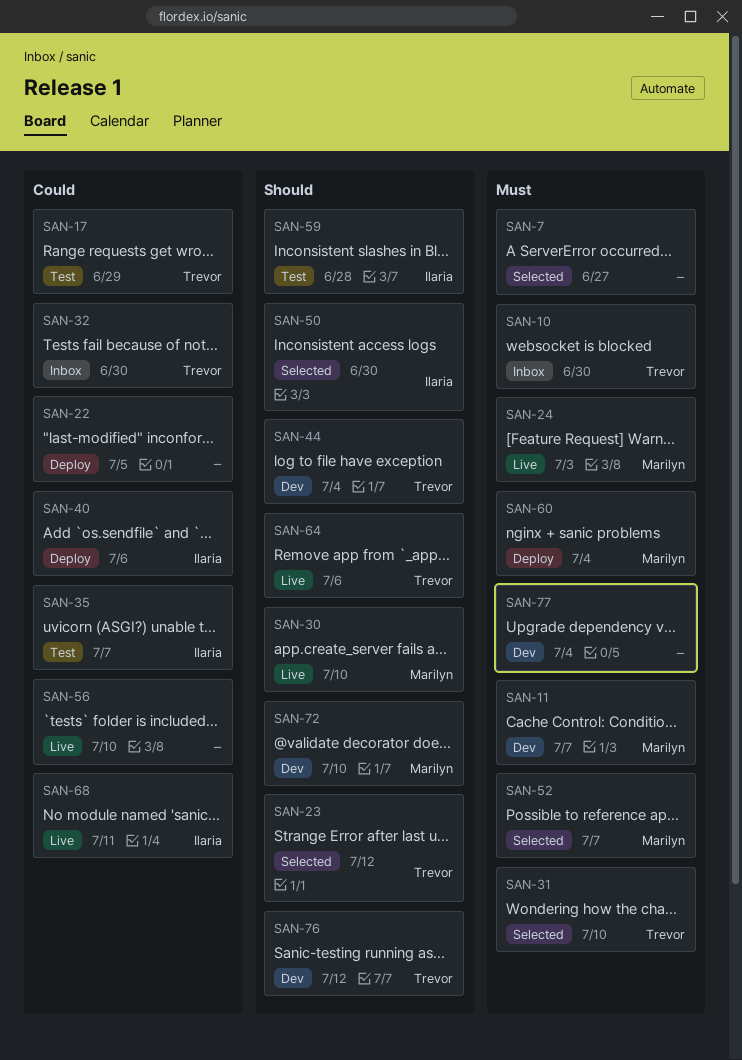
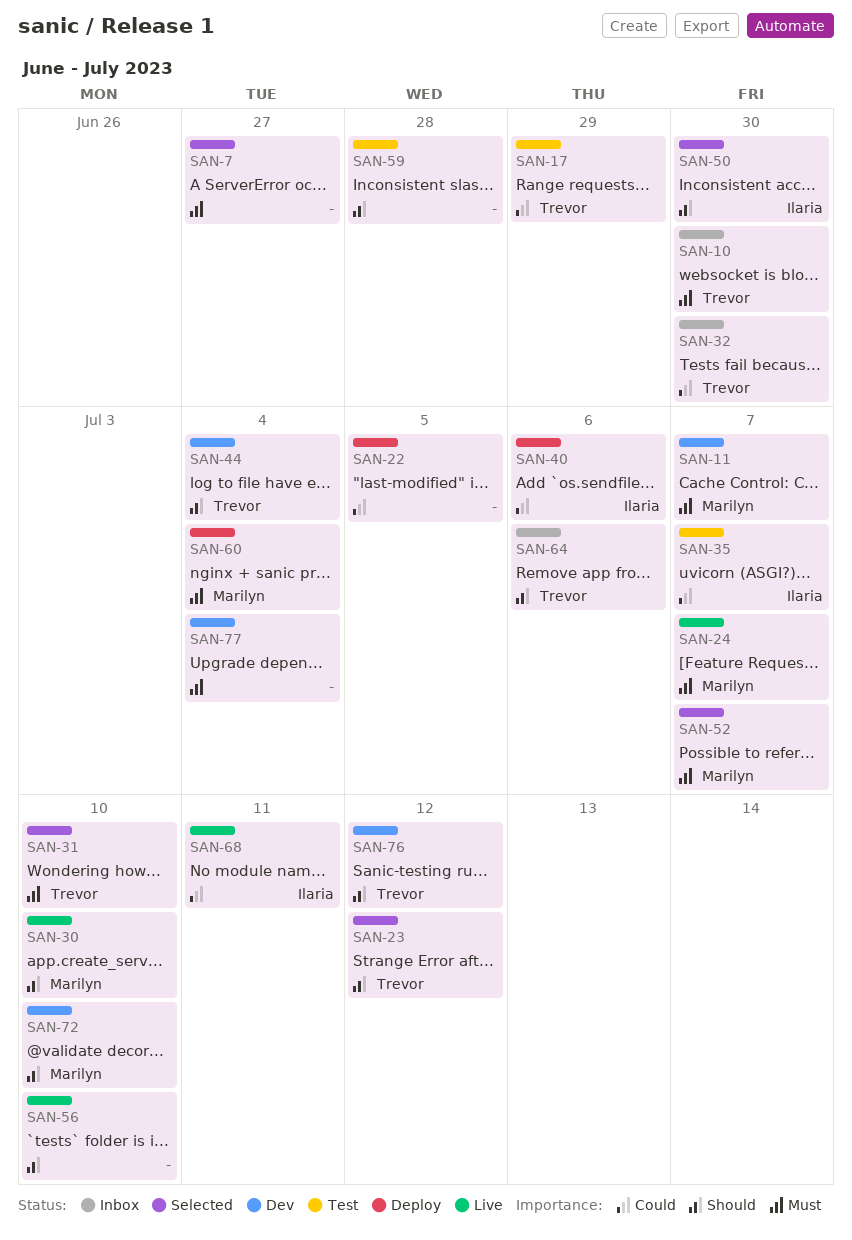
SAN-24, due: Jul 3 -> Jul 7
SAN-56, priority: Could -> Should
SAN-59, owner: Ilaria -> none
SAN-64, status: Live -> Inbox

